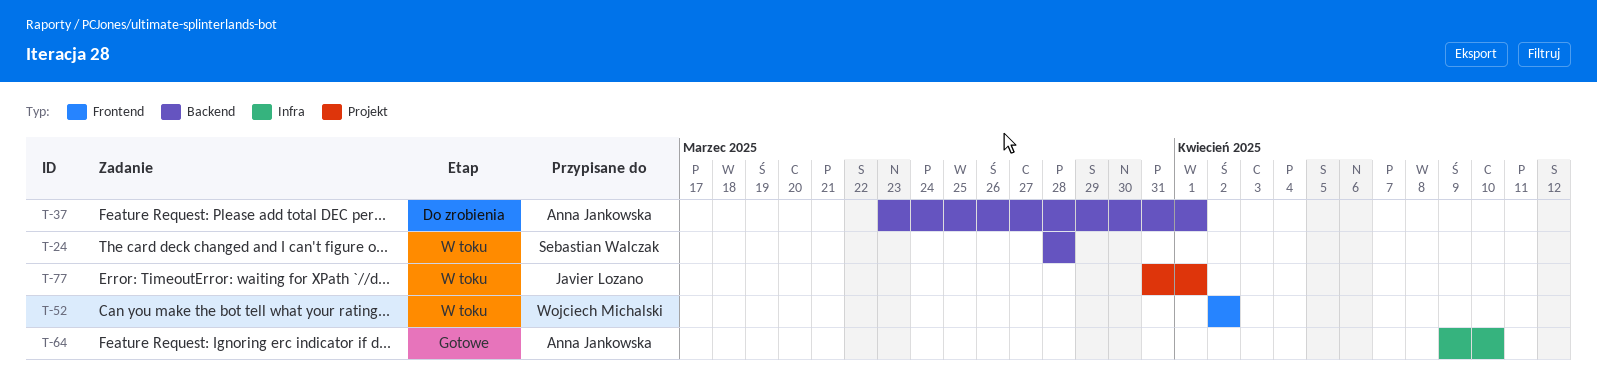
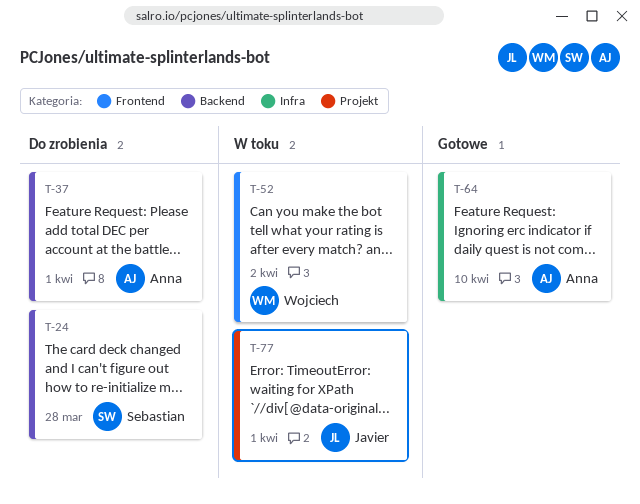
T-24, status: W toku -> Do zrobienia

